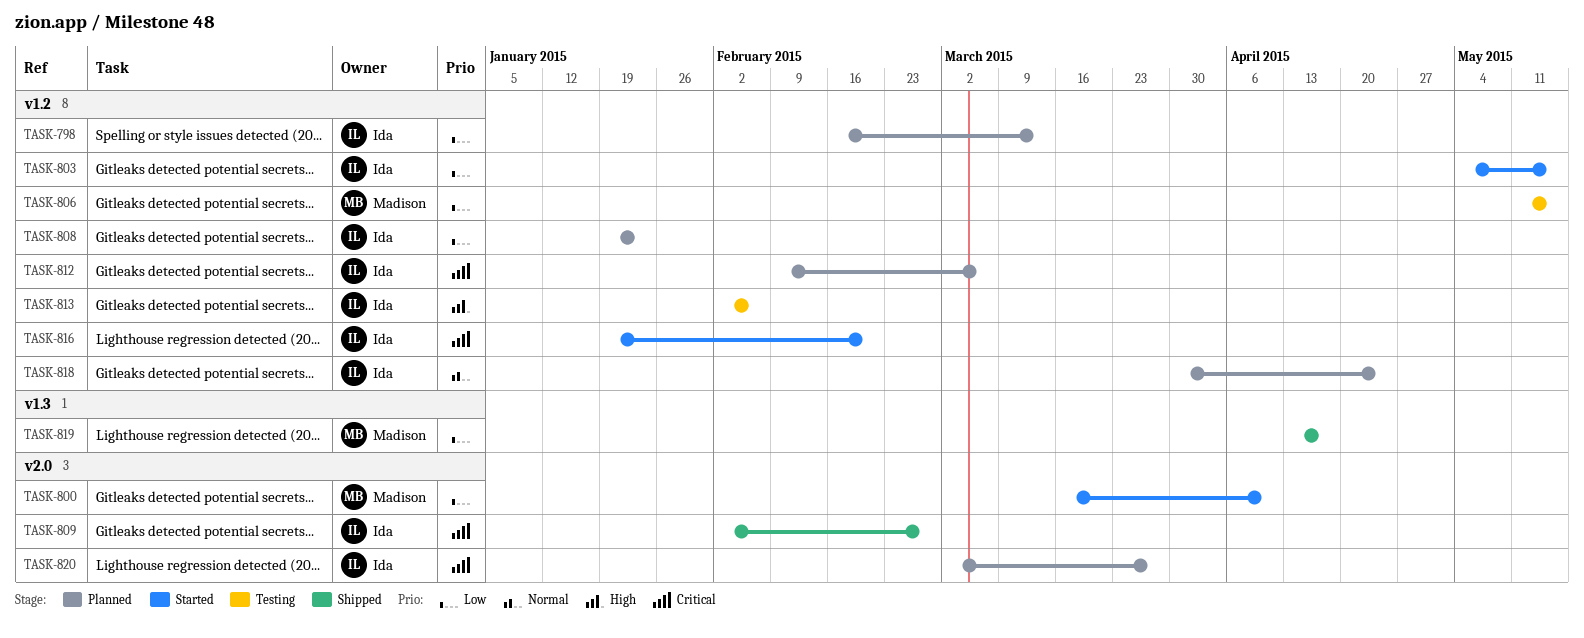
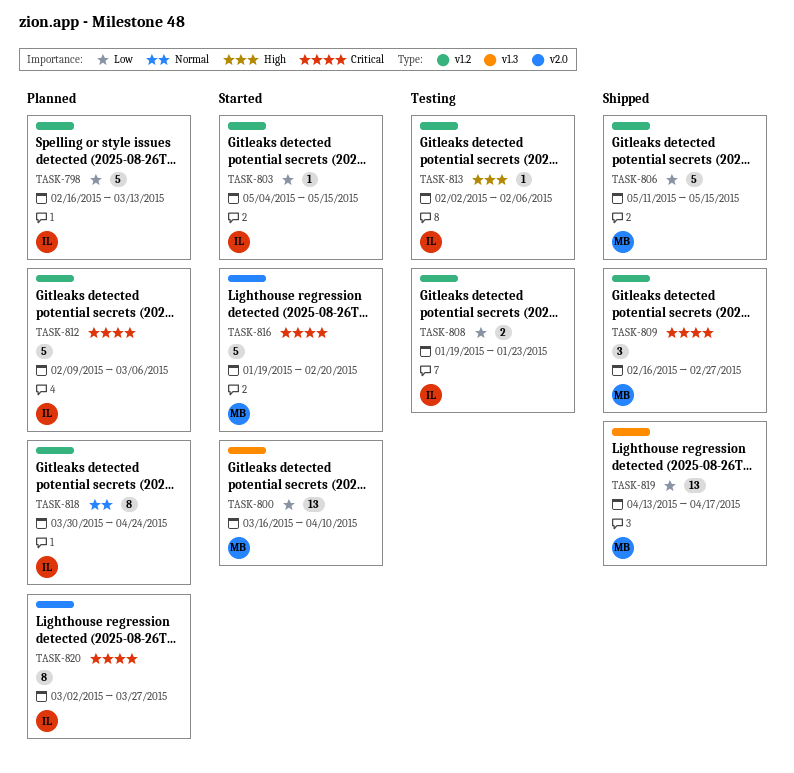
TASK-800, label: v2.0 -> v1.3
TASK-806, status: Testing -> Shipped
TASK-808, status: Planned -> Testing
TASK-809, owner: Ida -> Madison
TASK-809, label: v2.0 -> v1.2
TASK-809, start: Feb 2 -> Feb 16
TASK-816, owner: Ida -> Madison
TASK-816, label: v1.2 -> v2.0

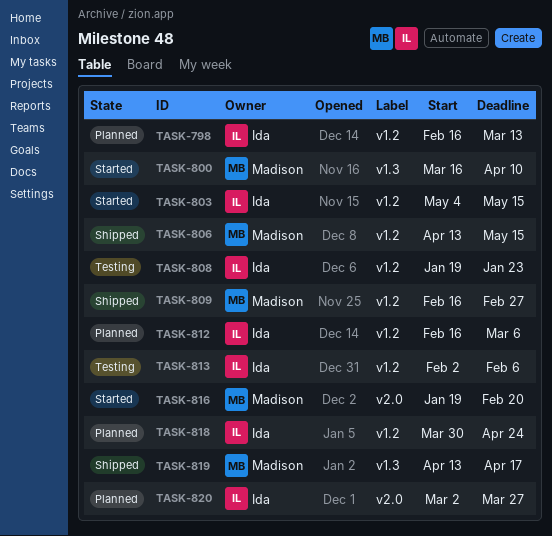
TASK-806, start: May 11 -> Apr 13
TASK-812, start: Feb 9 -> Feb 16

